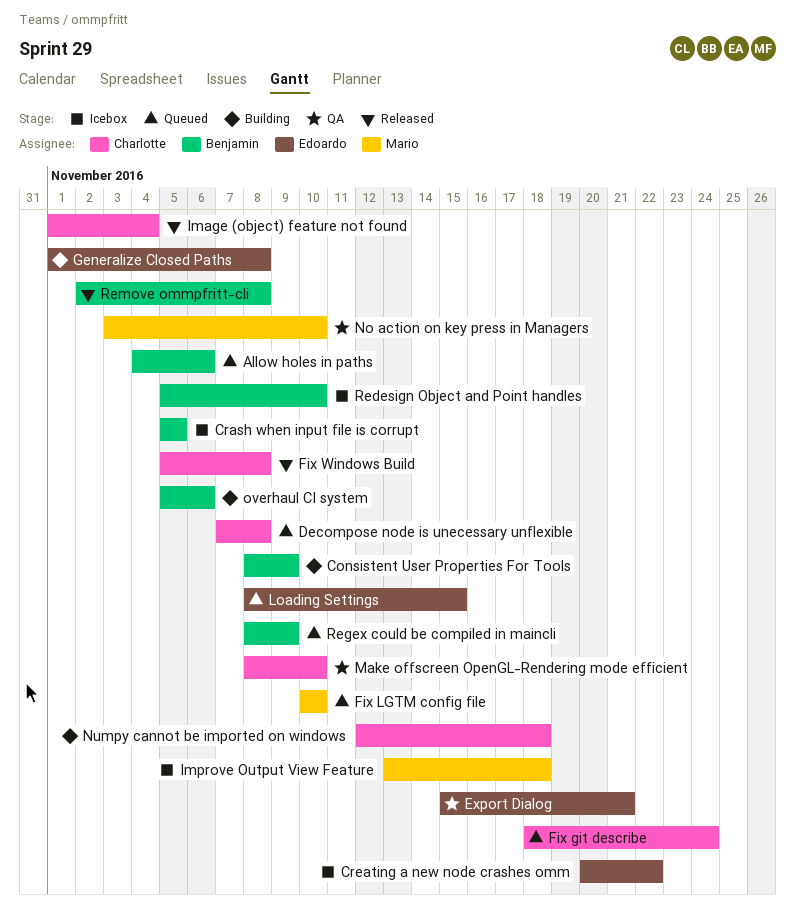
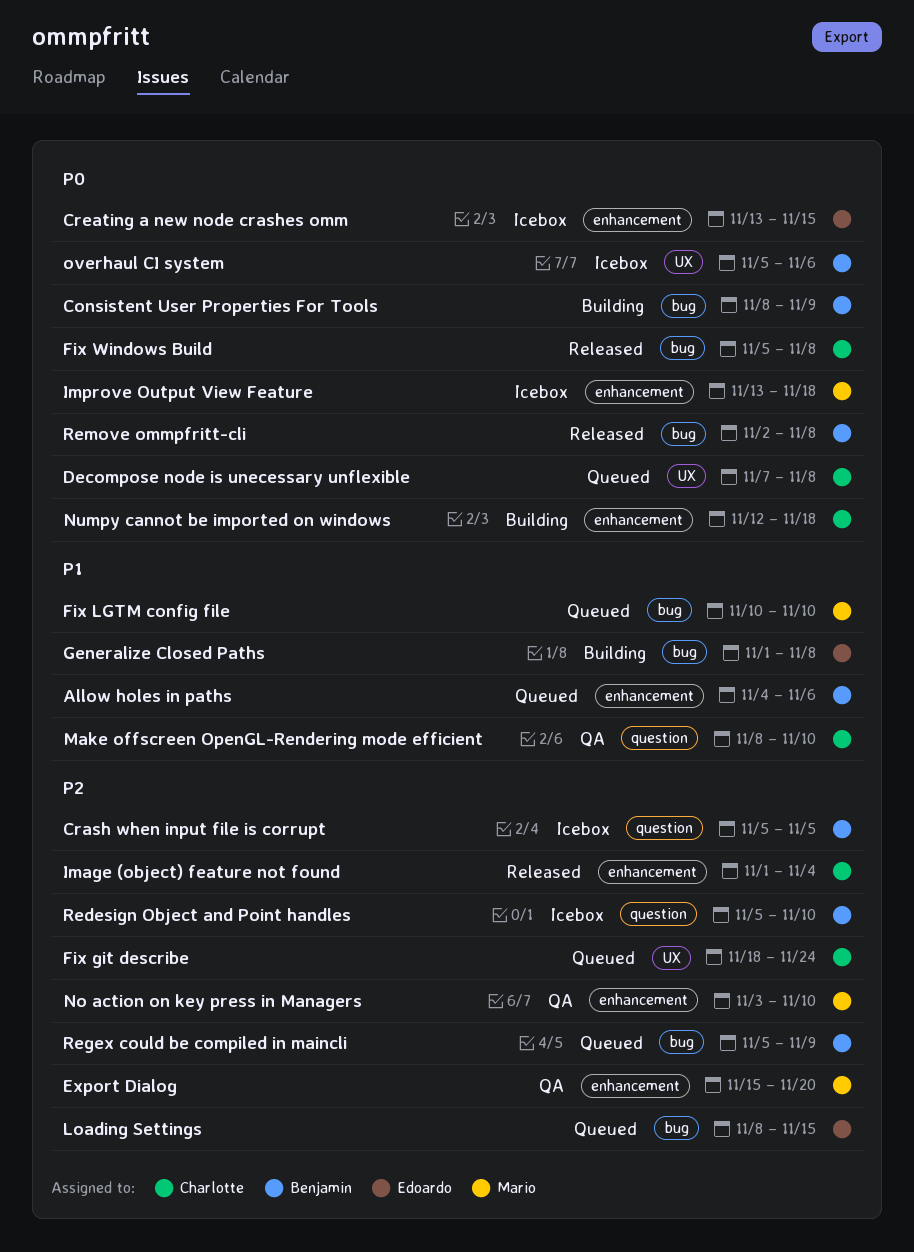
Creating a new node crashes omm, start: Nov 20 -> Nov 13
Creating a new node crashes omm, due: Nov 22 -> Nov 15
Export Dialog, owner: Edoardo -> Mario
Export Dialog, due: Nov 21 -> Nov 20
overhaul CI system, status: Building -> Icebox
Regex could be compiled in maincli, start: Nov 8 -> Nov 5

